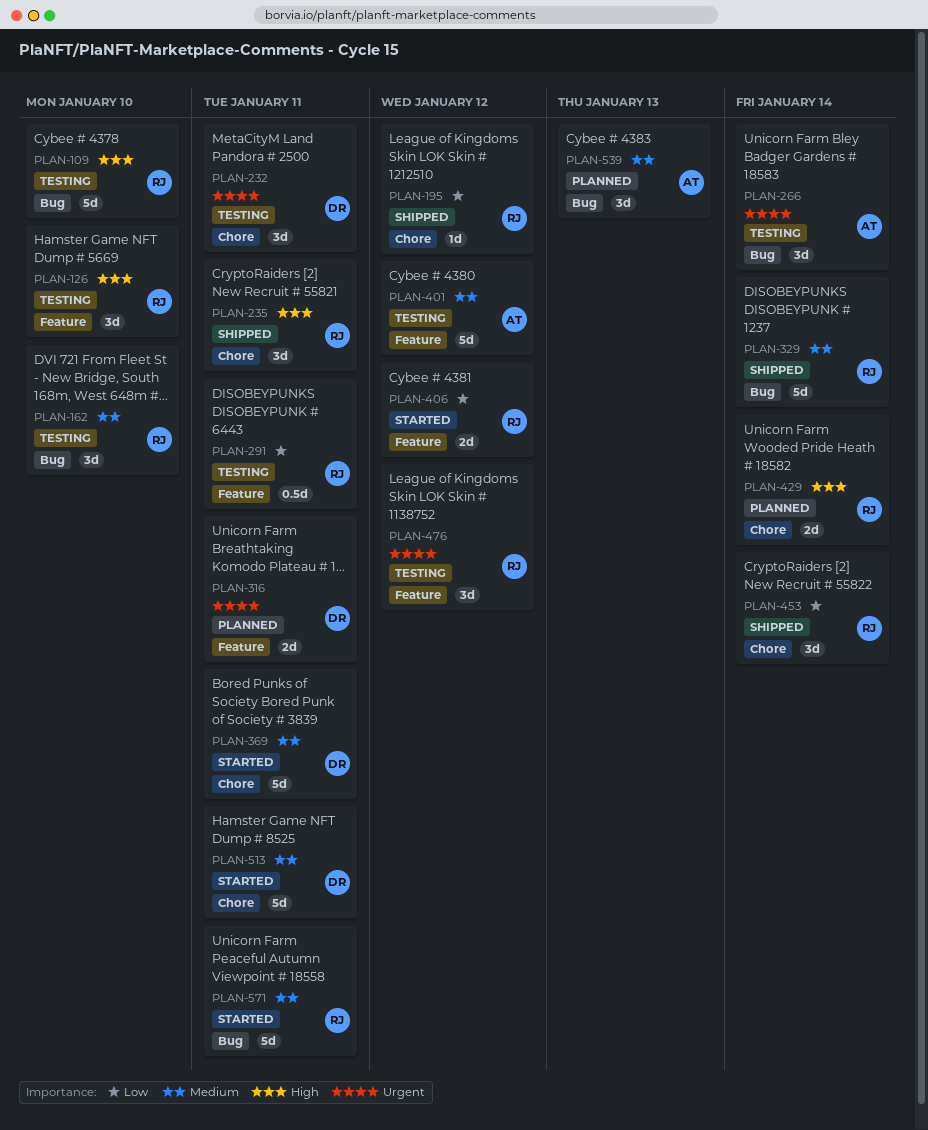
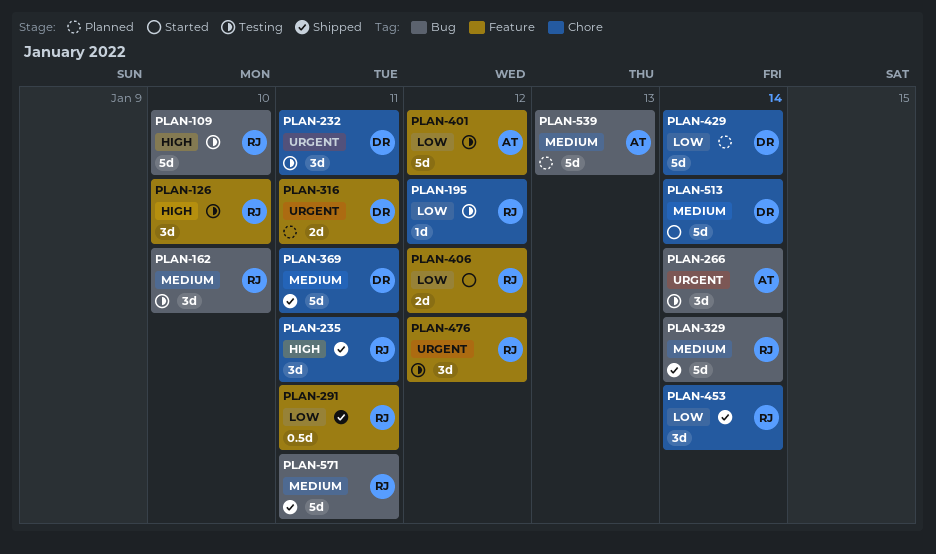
PLAN-195, status: Shipped -> Testing
PLAN-291, status: Testing -> Shipped
PLAN-369, status: Started -> Shipped
PLAN-401, priority: Medium -> Low
PLAN-429, owner: RJ -> DR
PLAN-429, priority: High -> Low
PLAN-429, estimate: 2d -> 5d
PLAN-513, due: Jan 11 -> Jan 14
PLAN-539, estimate: 3d -> 5d
PLAN-571, status: Started -> Shipped

